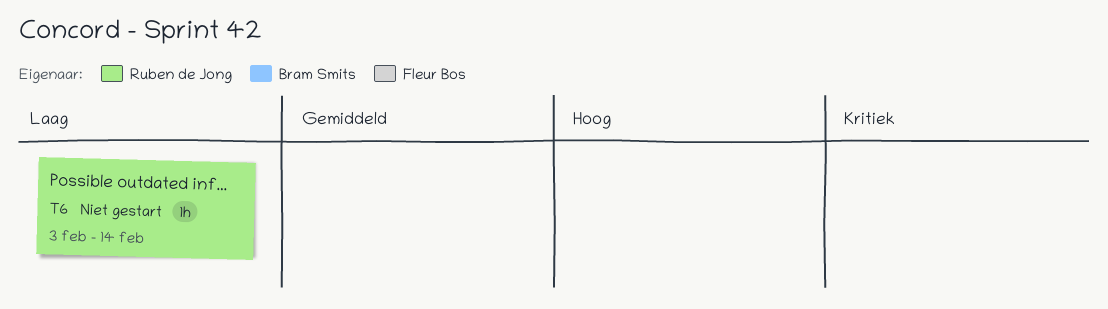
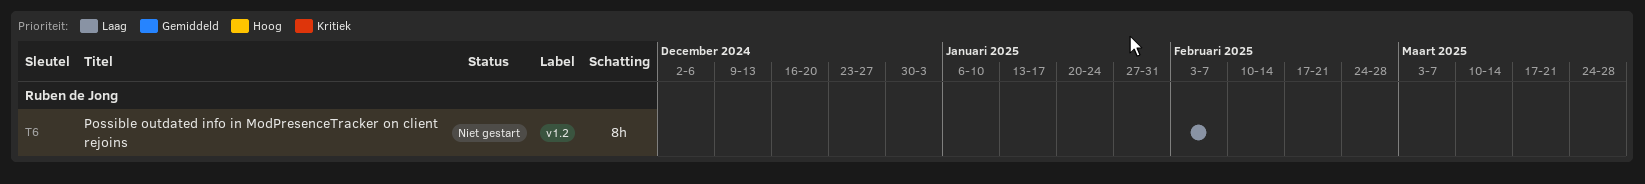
T6, estimate: 1h -> 8h
T6, due: Feb 14 -> Feb 7

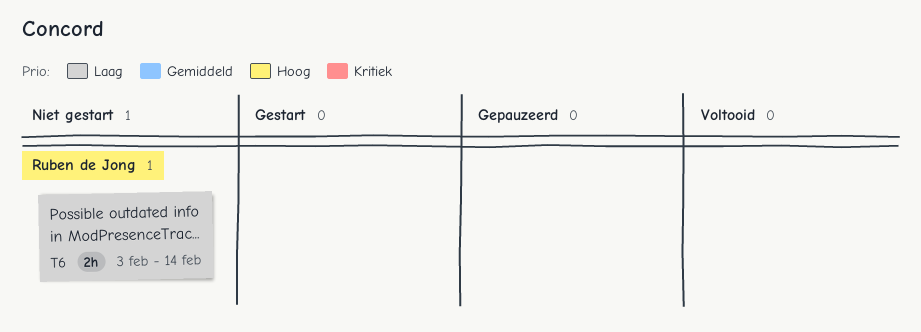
T6, estimate: 8h -> 2h
T6, due: Feb 7 -> Feb 14

